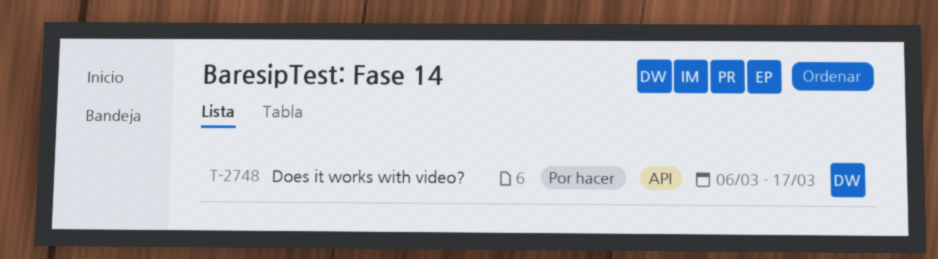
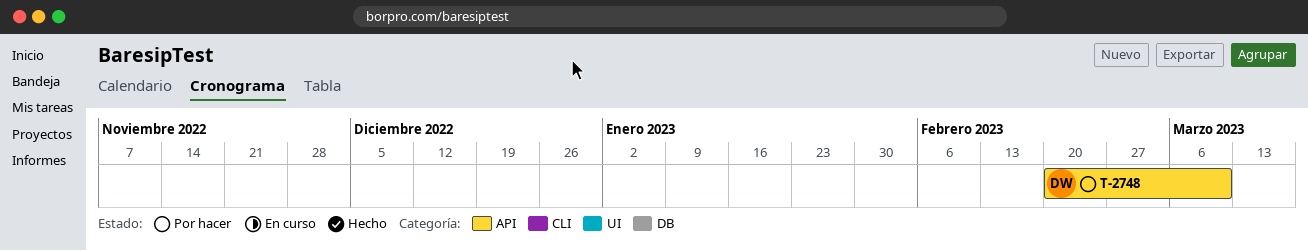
T-2748, start: Mar 6 -> Feb 20
T-2748, due: Mar 17 -> Mar 10

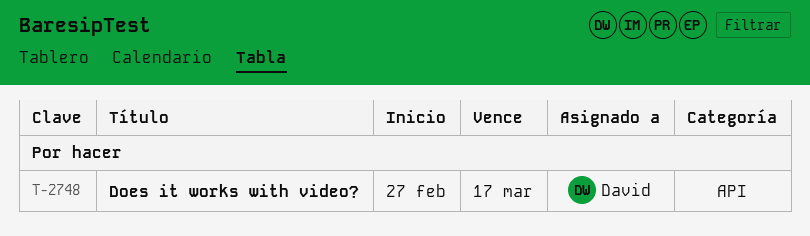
T-2748, start: Feb 20 -> Feb 27
T-2748, due: Mar 10 -> Mar 17

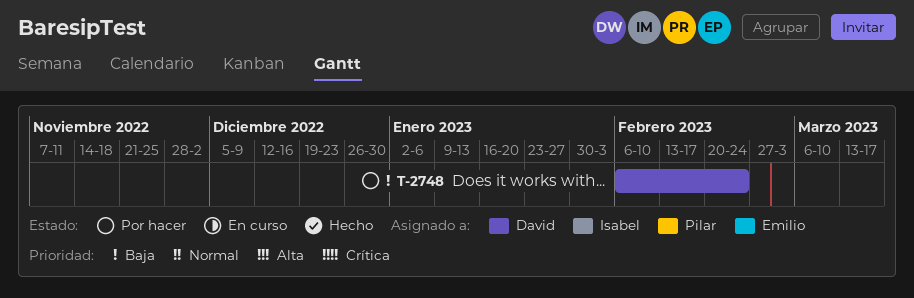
T-2748, start: Feb 27 -> Feb 6
T-2748, due: Mar 17 -> Feb 24

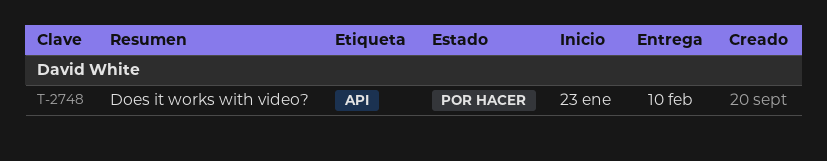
T-2748, start: Feb 6 -> Jan 23
T-2748, due: Feb 24 -> Feb 10

